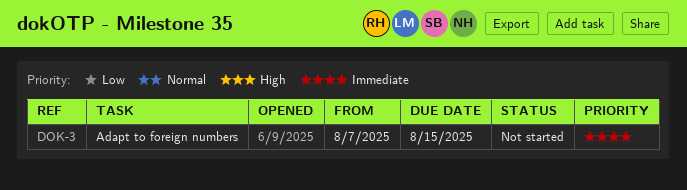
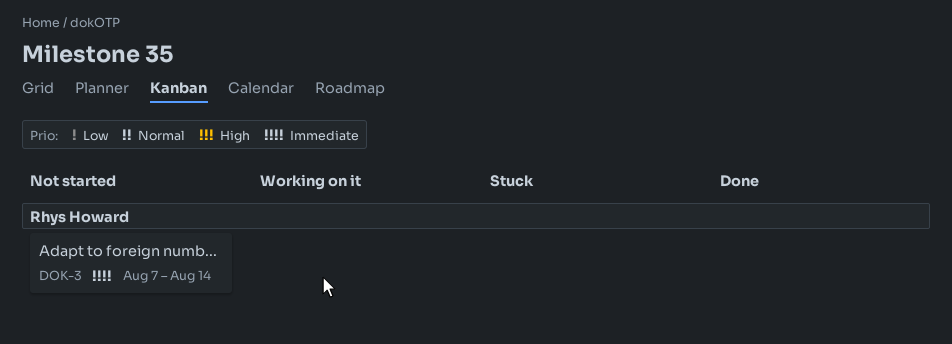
DOK-3, due: Aug 15 -> Aug 14

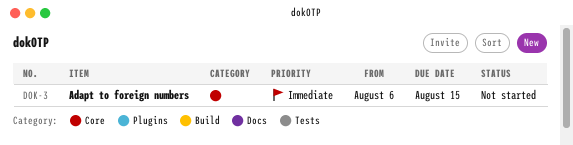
DOK-3, start: Aug 7 -> Aug 6
DOK-3, due: Aug 14 -> Aug 15

